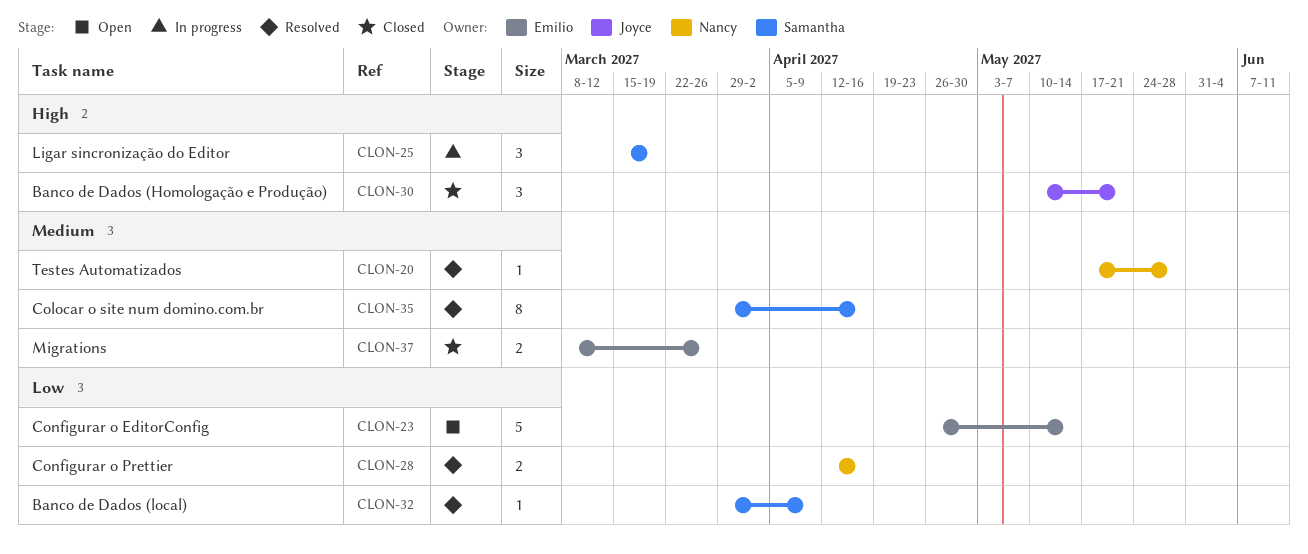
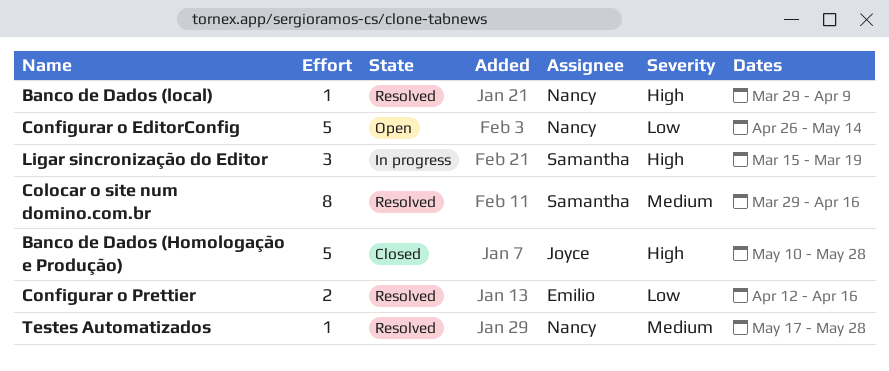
Banco de Dados (Homologação e Produção), estimate: 3 -> 5
Banco de Dados (Homologação e Produção), due: May 21 -> May 28
Banco de Dados (local), owner: Samantha -> Nancy
Banco de Dados (local), priority: Low -> High
Configurar o EditorConfig, owner: Emilio -> Nancy
Configurar o Prettier, owner: Nancy -> Emilio
Migrations: present -> none

